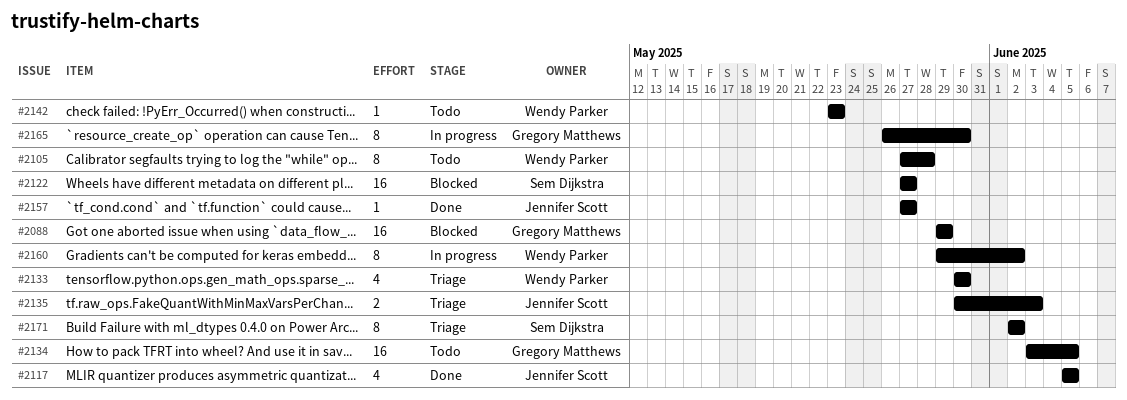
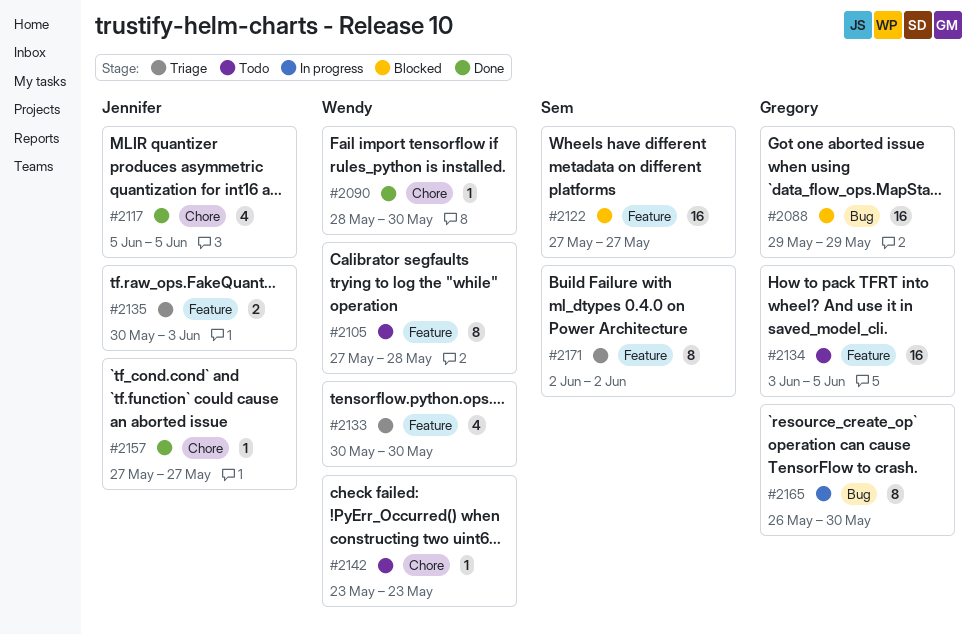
#2090: none -> present
#2160: present -> none

